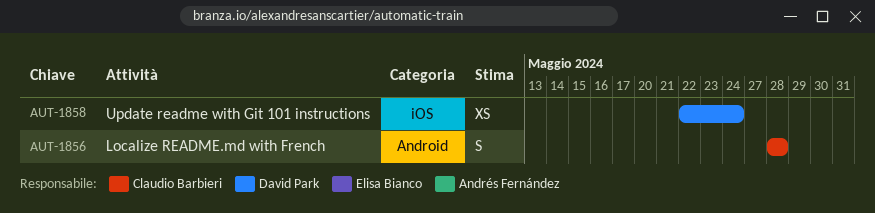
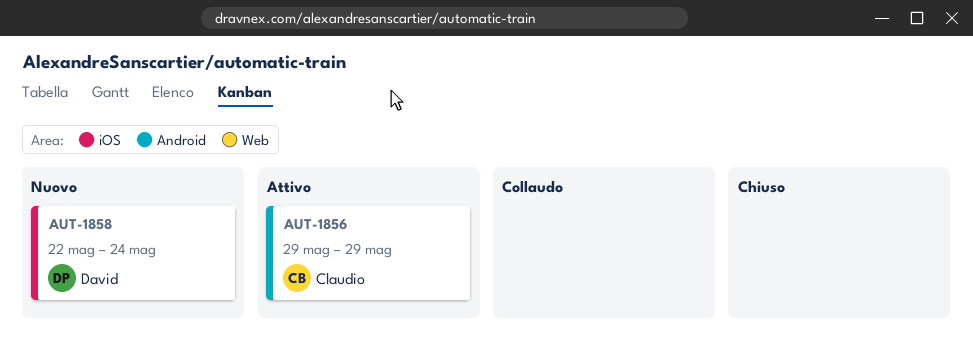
AUT-1856, start: May 28 -> May 29
AUT-1856, due: May 28 -> May 29

